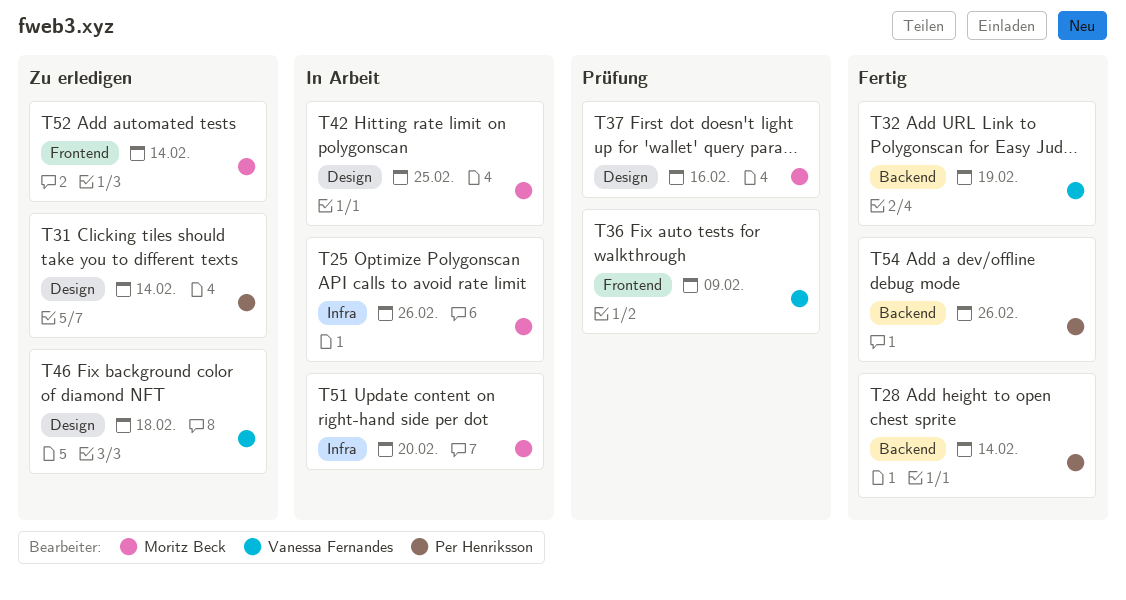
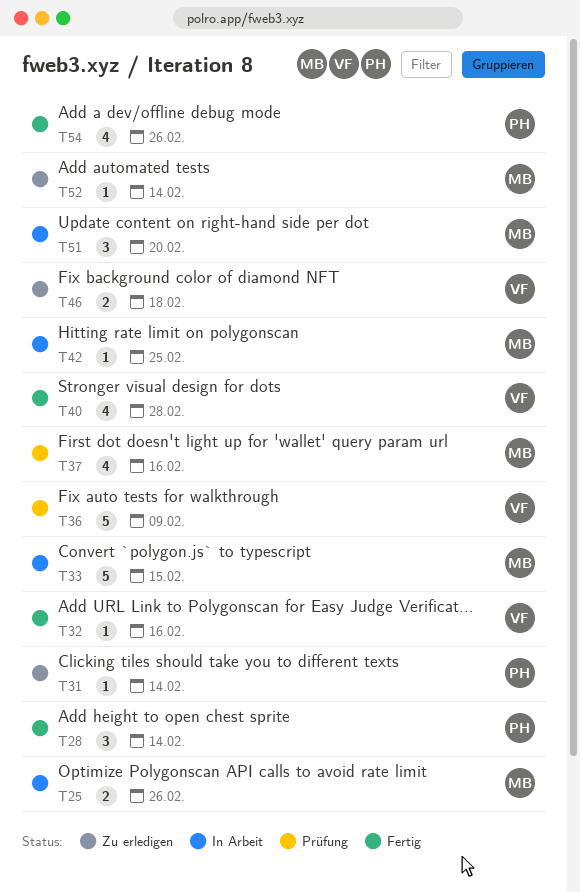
T32, due: Feb 19 -> Feb 16
T33: none -> present
T40: none -> present

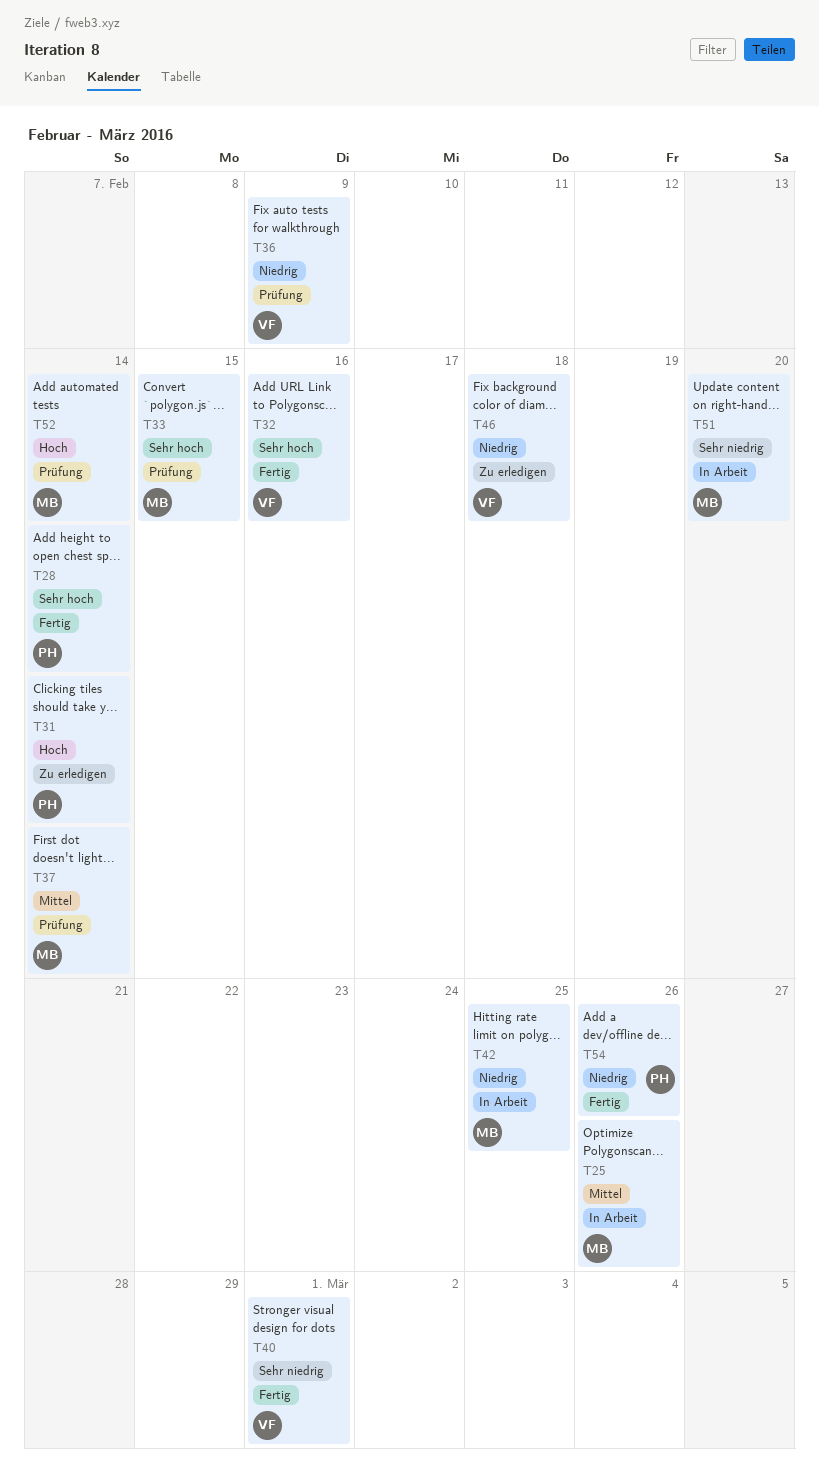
T33, status: In Arbeit -> Prüfung
T37, due: Feb 16 -> Feb 14
T40, due: Feb 28 -> Mar 1
T52, status: Zu erledigen -> Prüfung

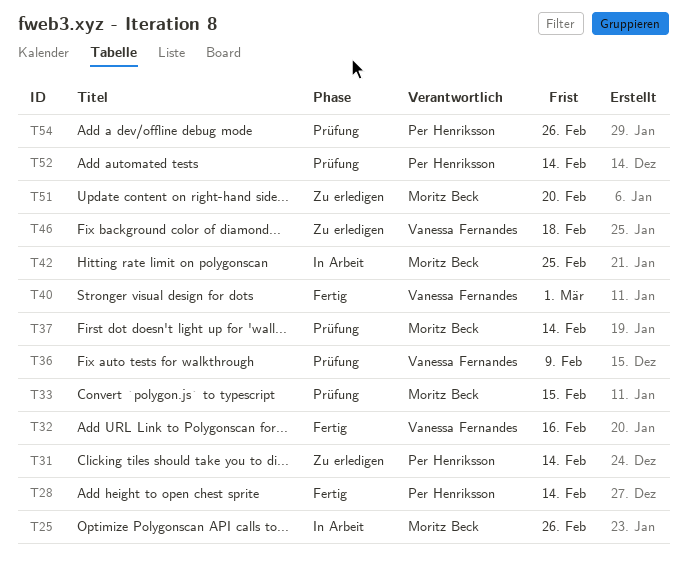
T51, status: In Arbeit -> Zu erledigen
T52, owner: Moritz Beck -> Per Henriksson
T54, status: Fertig -> Prüfung

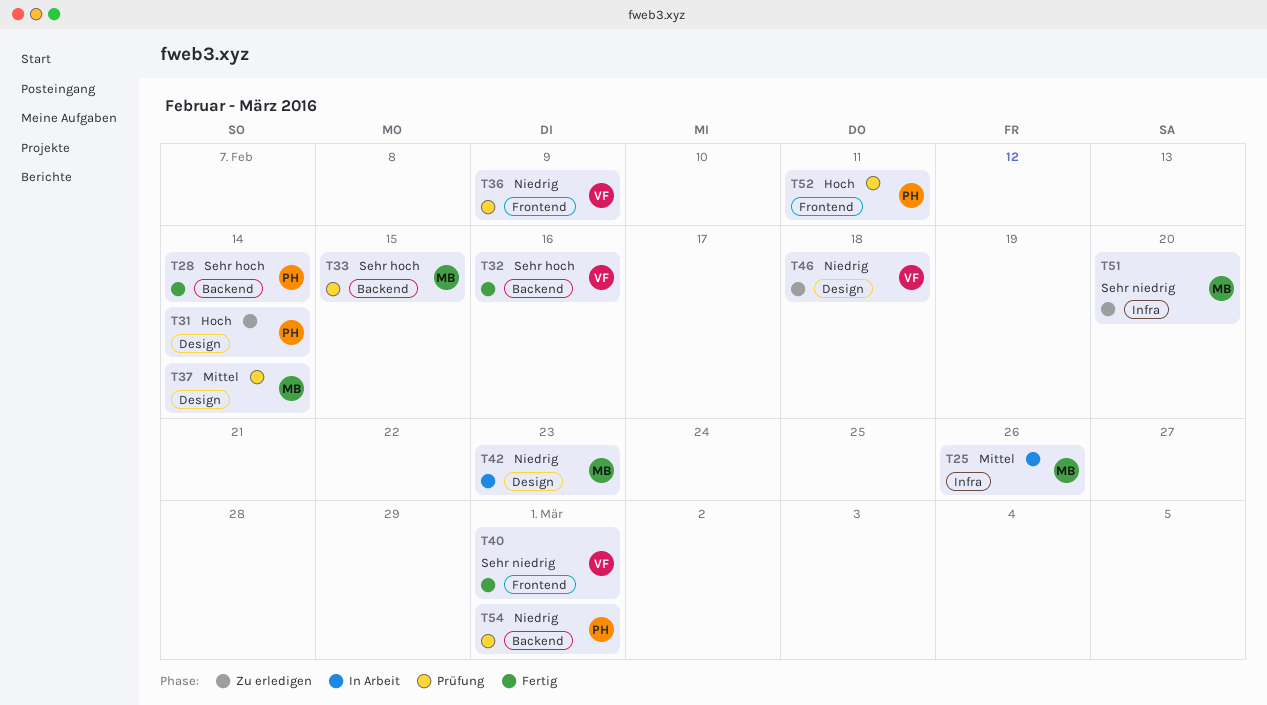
T42, due: Feb 25 -> Feb 23
T52, due: Feb 14 -> Feb 11
T54, due: Feb 26 -> Mar 1

